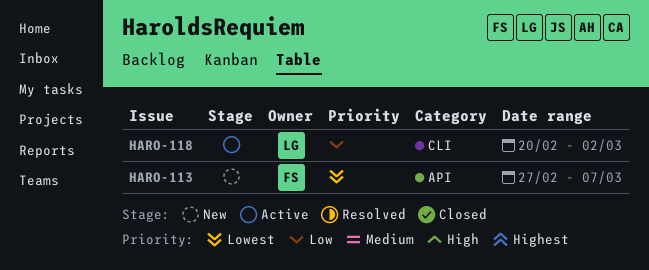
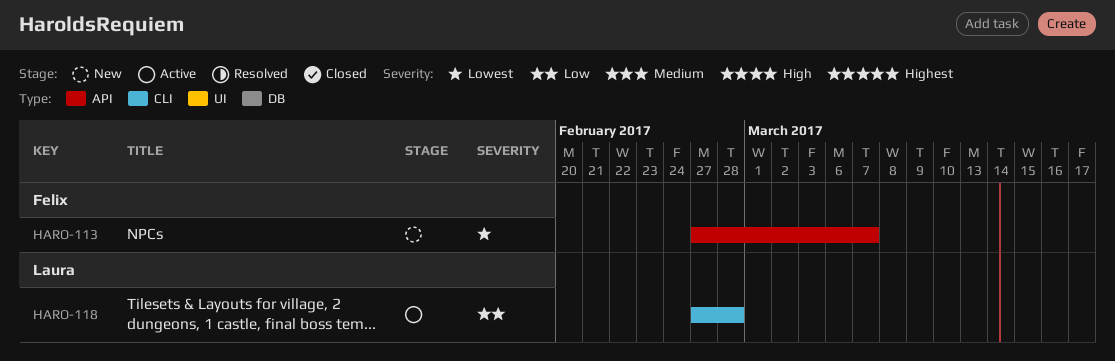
HARO-118, start: Feb 20 -> Feb 27
HARO-118, due: Mar 2 -> Feb 28

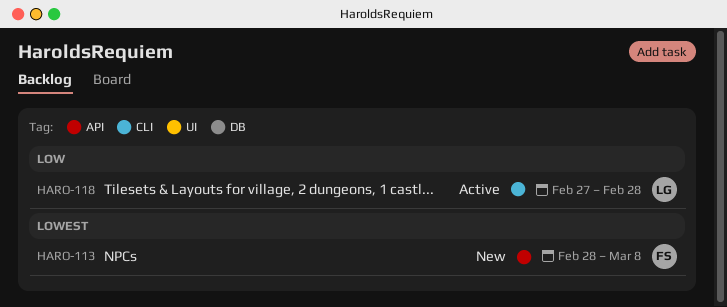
HARO-113, start: Feb 27 -> Feb 28
HARO-113, due: Mar 7 -> Mar 8

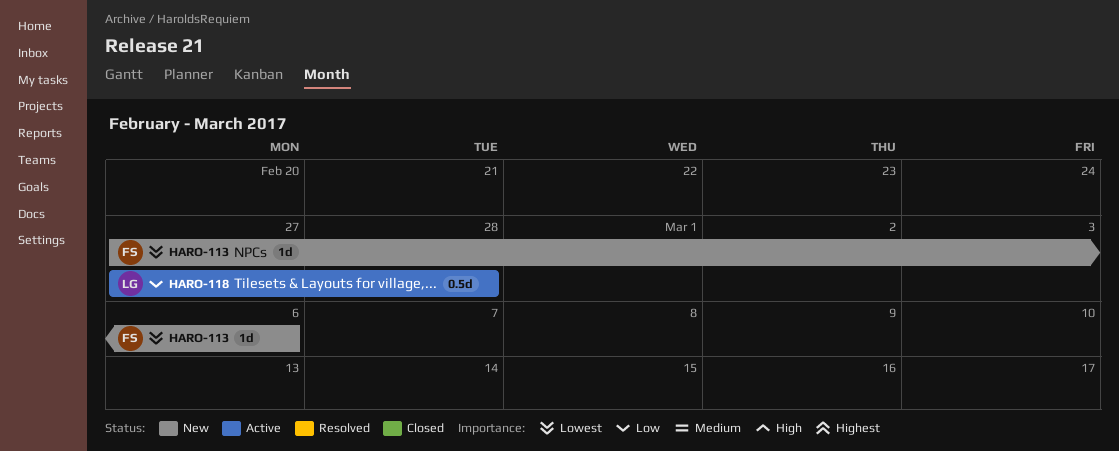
HARO-113, start: Feb 28 -> Feb 27
HARO-113, due: Mar 8 -> Mar 6

